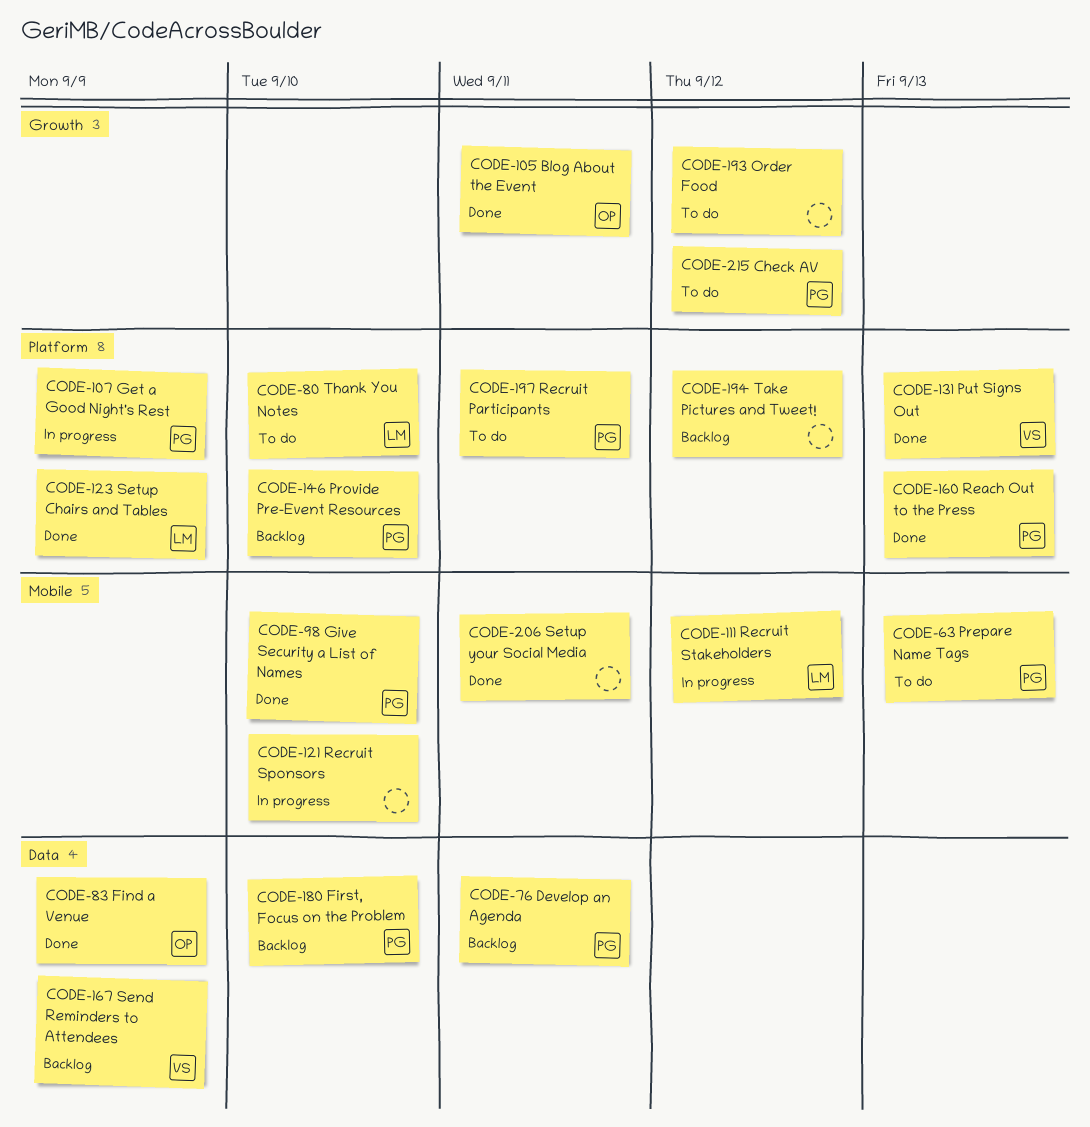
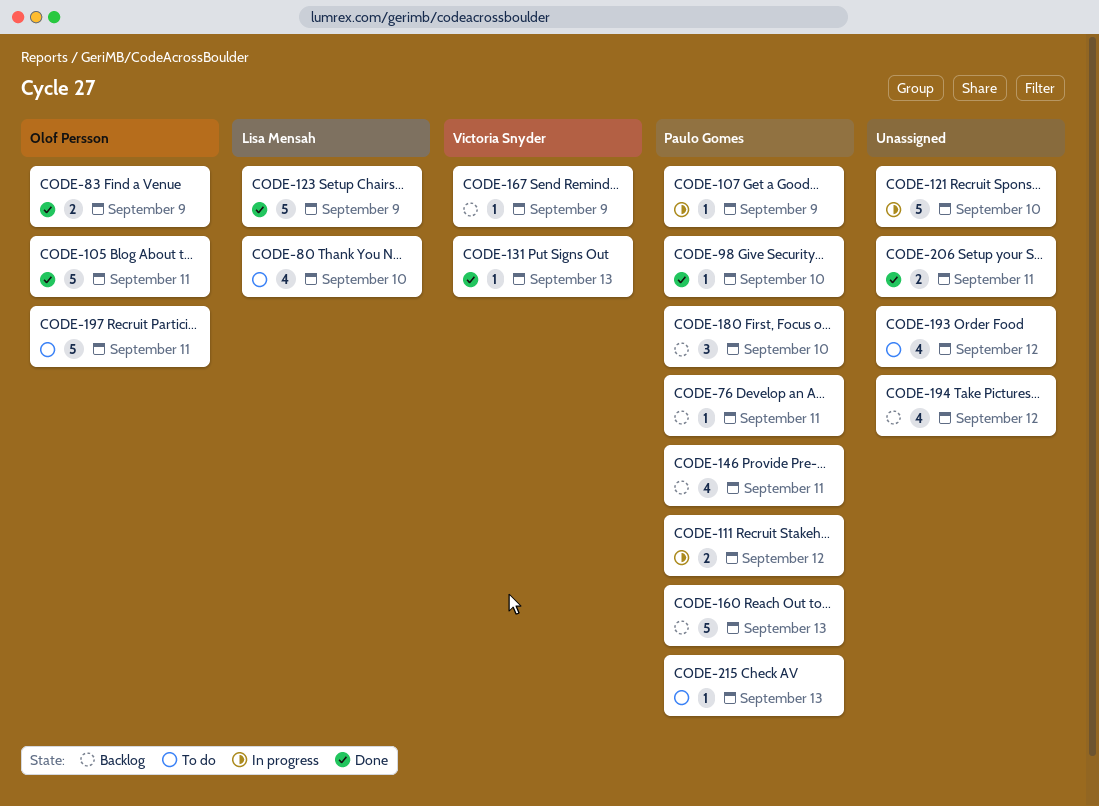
CODE-63: present -> none
CODE-111, owner: Lisa Mensah -> Paulo Gomes
CODE-146, due: Sep 10 -> Sep 11
CODE-160, status: Done -> Backlog
CODE-197, owner: Paulo Gomes -> Olof Persson
CODE-215, due: Sep 12 -> Sep 13

